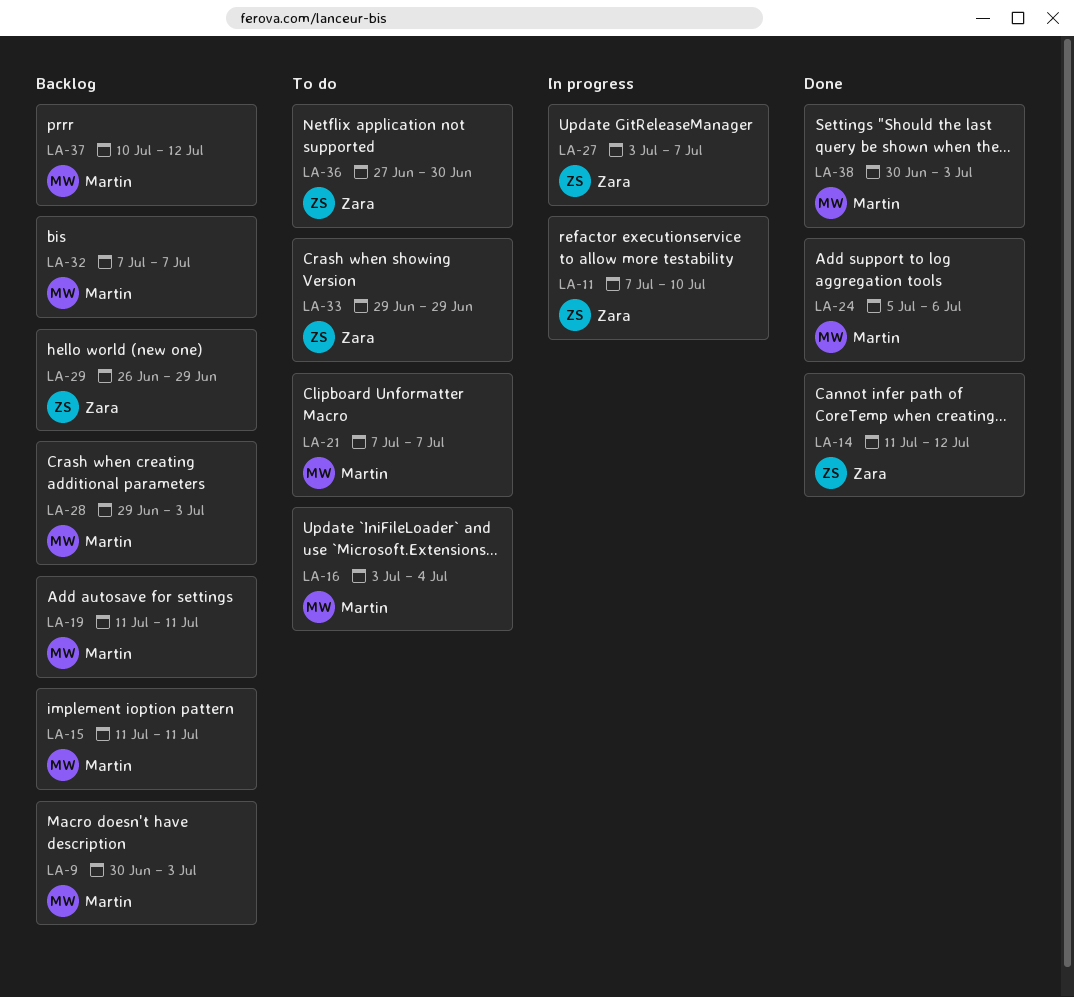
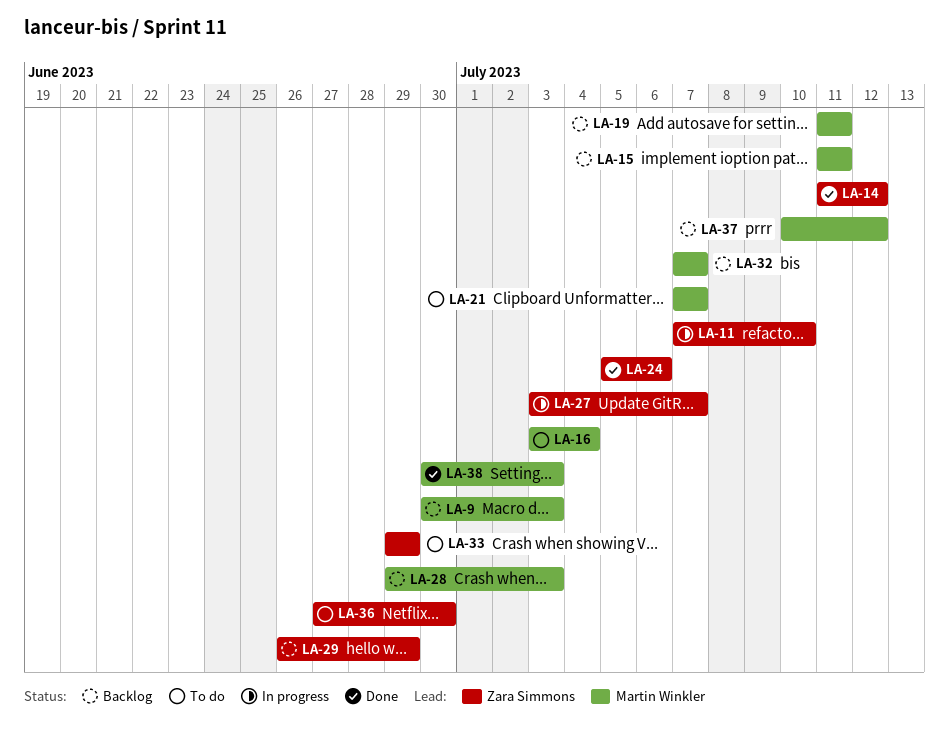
LA-24, owner: Martin Winkler -> Zara Simmons

